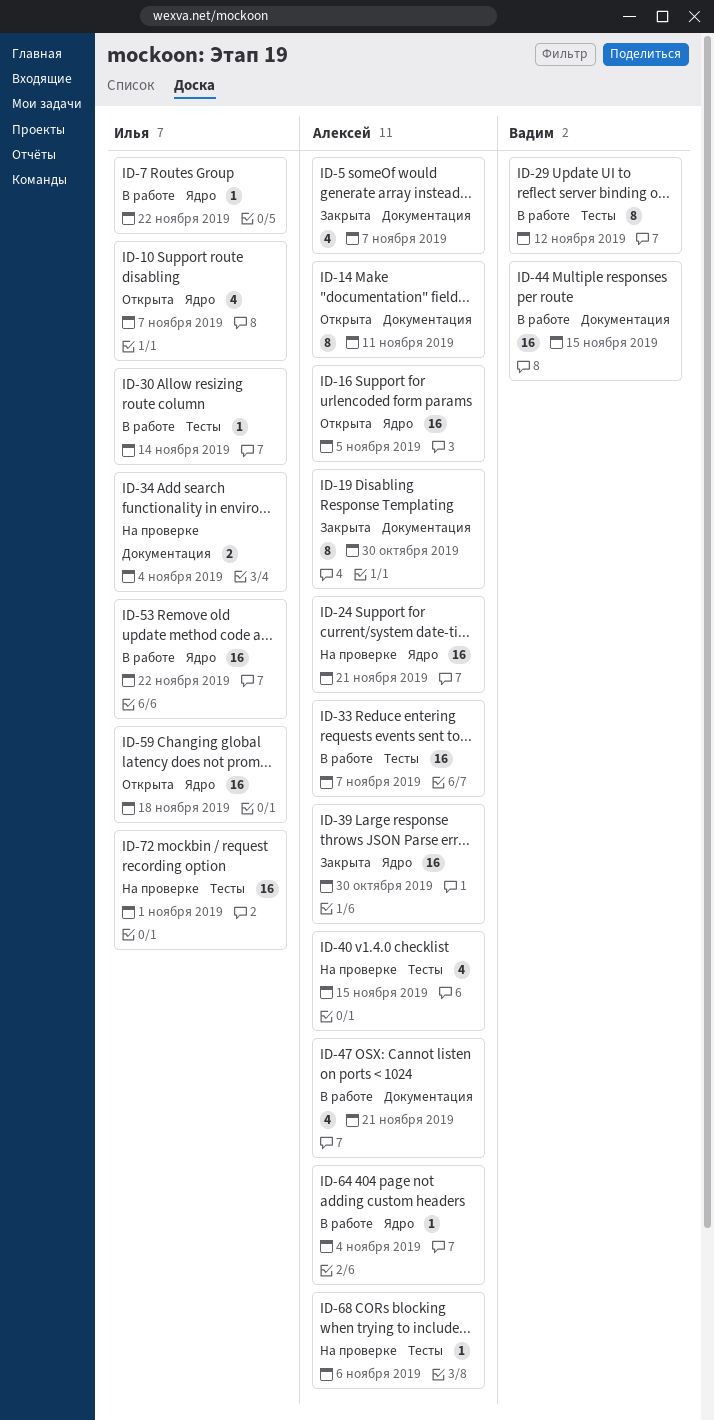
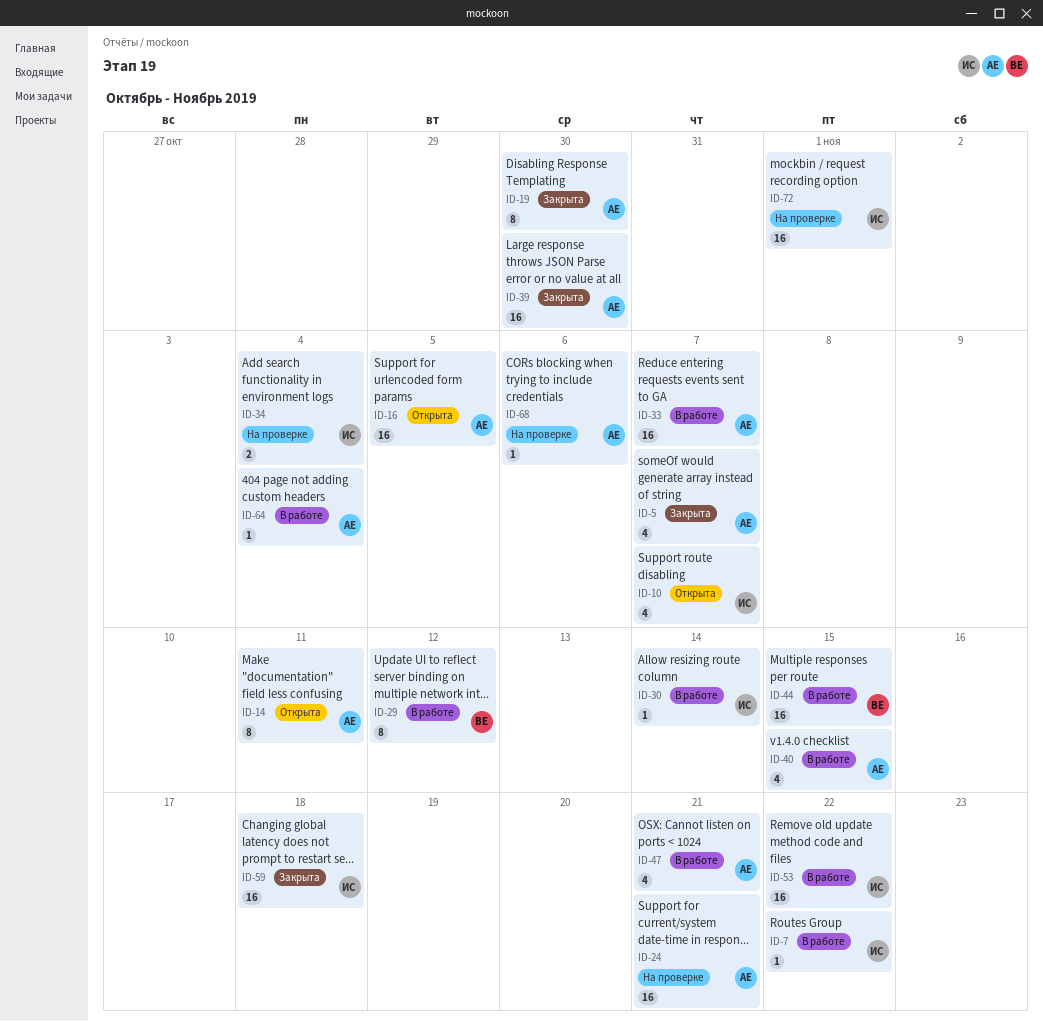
ID-40, status: На проверке -> В работе
ID-59, status: Открыта -> Закрыта

